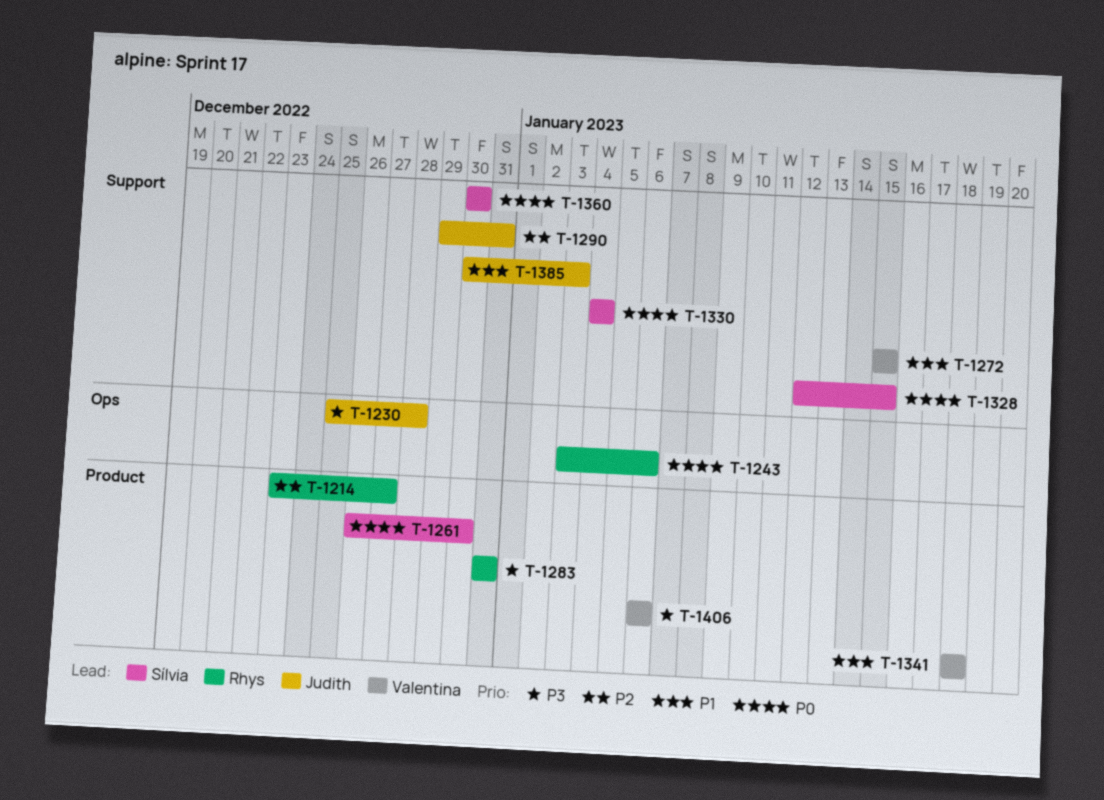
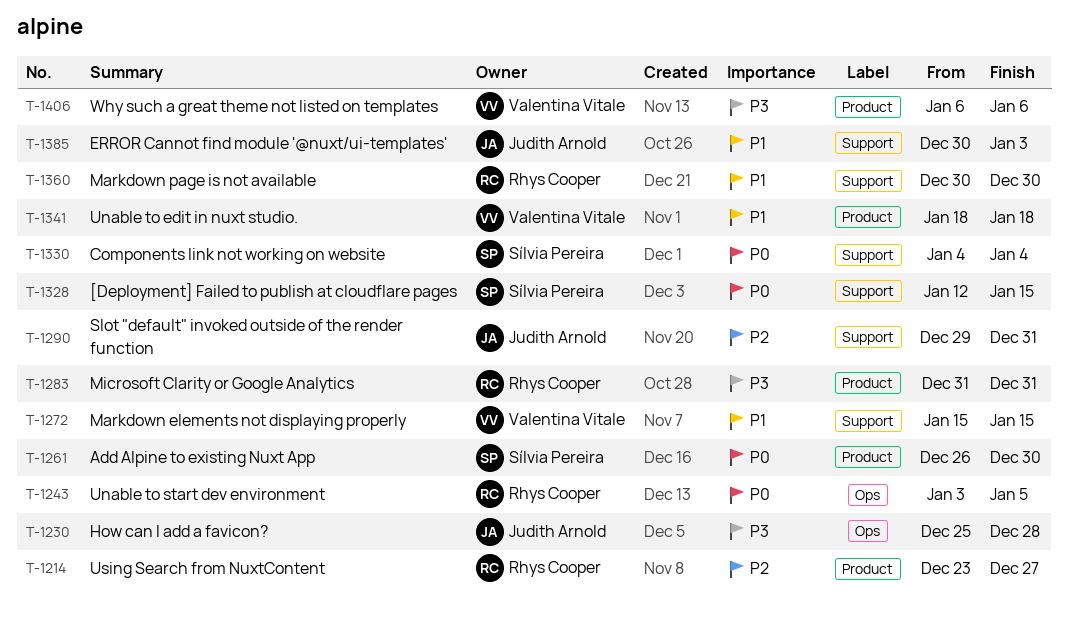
T-1243, due: Jan 6 -> Jan 5
T-1360, owner: Sílvia Pereira -> Rhys Cooper
T-1360, priority: P0 -> P1

